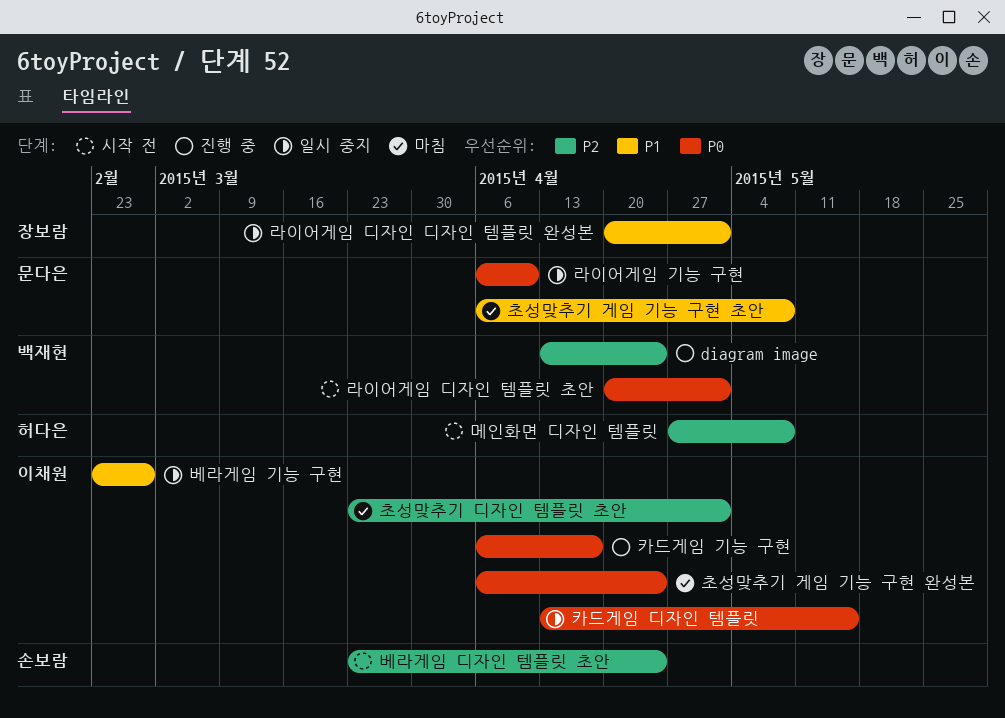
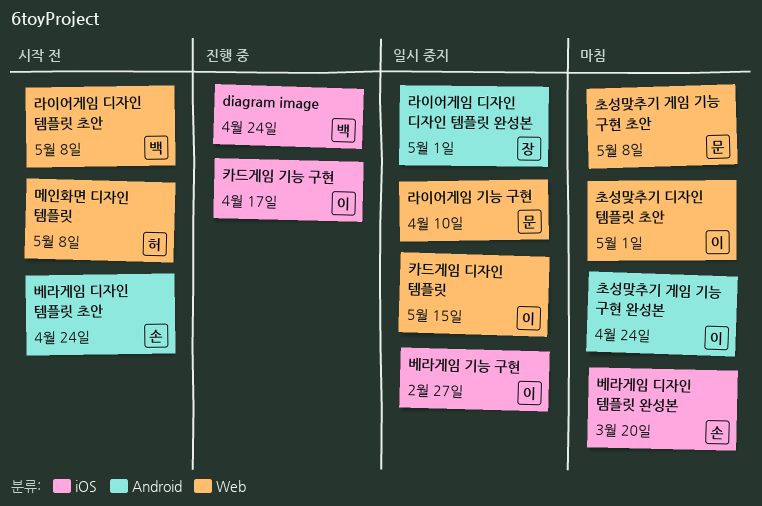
라이어게임 디자인 템플릿 초안, due: May 1 -> May 8
베라게임 디자인 템플릿 완성본: none -> present

